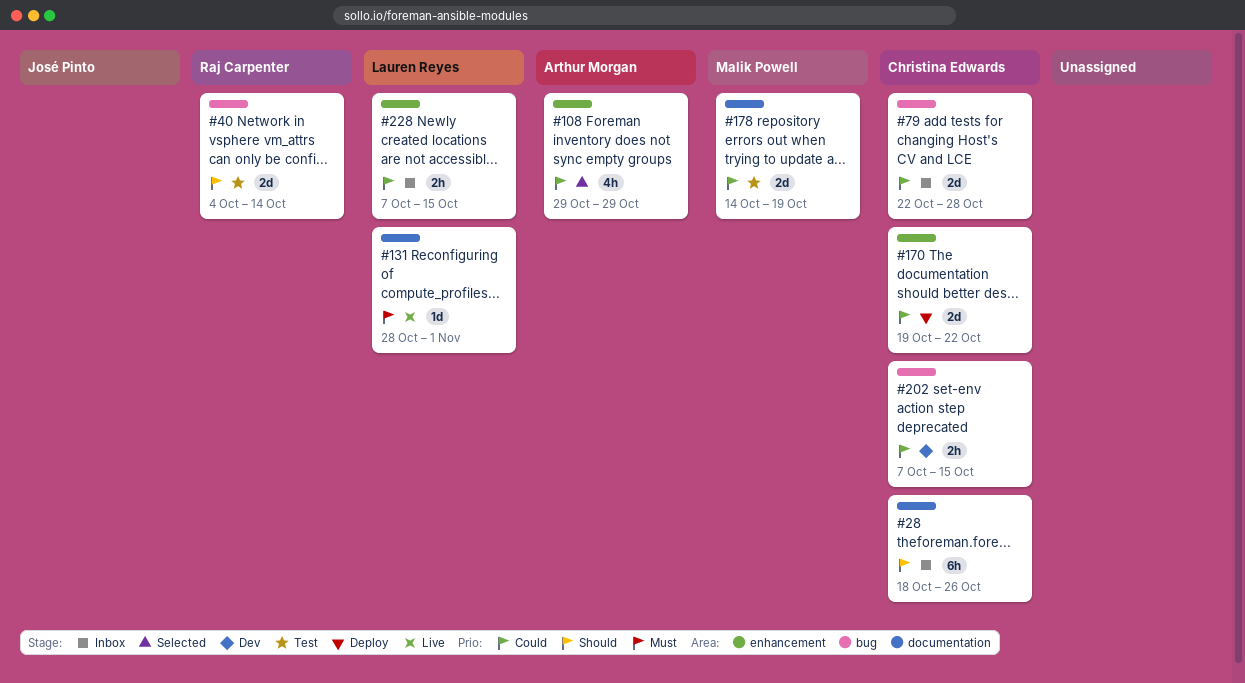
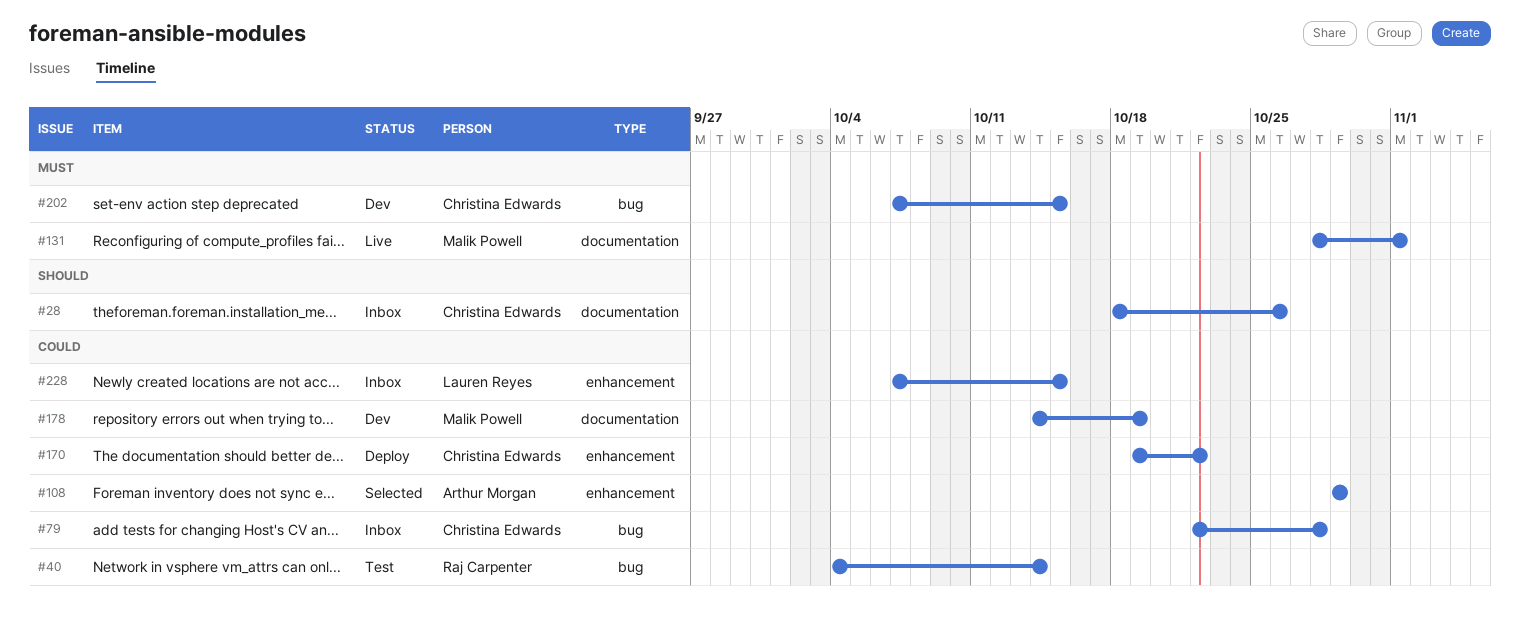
#40, priority: Should -> Could
#131, owner: Lauren Reyes -> Malik Powell
#178, status: Test -> Dev
#202, priority: Could -> Must

